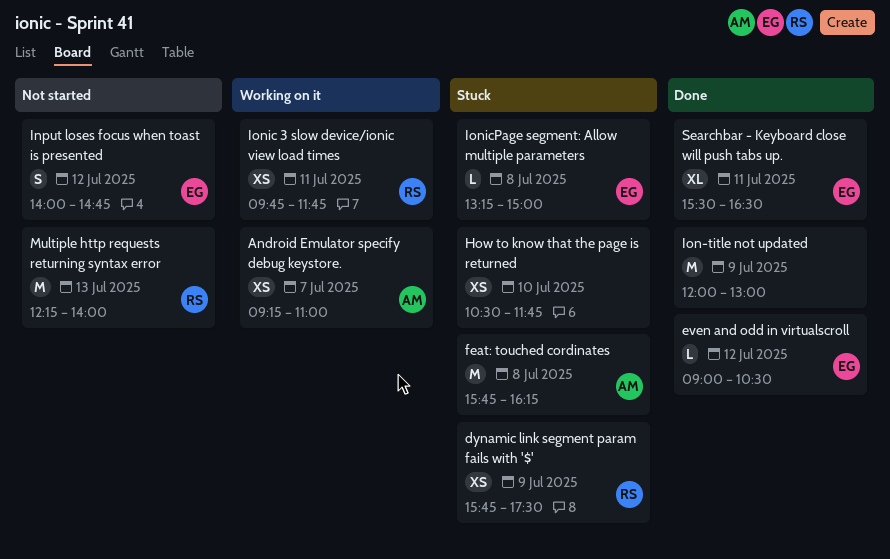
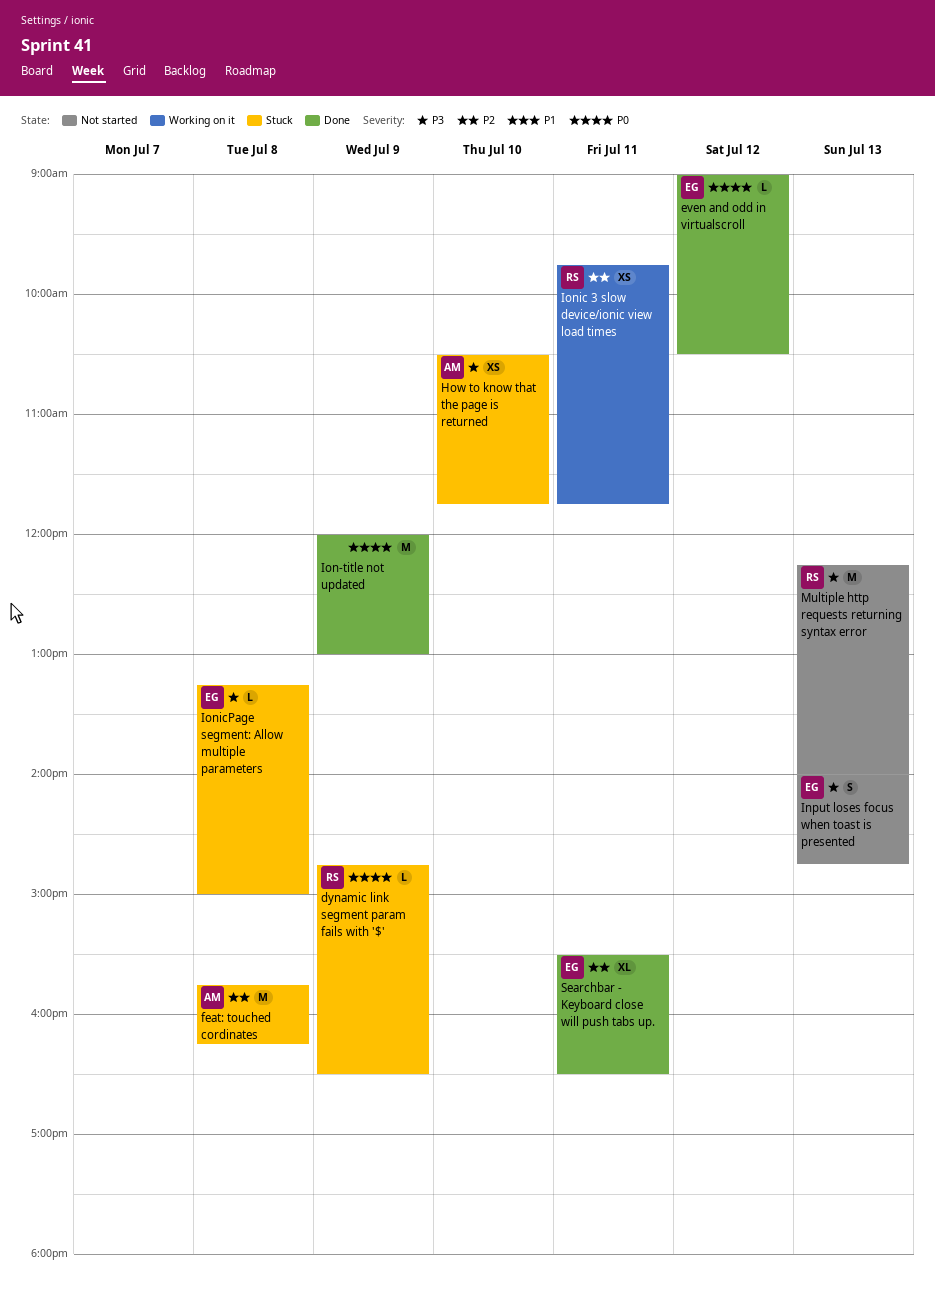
Android Emulator specify debug keystore.: present -> none
dynamic link segment param fails with '$', estimate: XS -> L
dynamic link segment param fails with '$', begins: 15:45 -> 14:45
dynamic link segment param fails with '$', ends: 17:30 -> 16:30
How to know that the page is returned, owner: none -> AM
Input loses focus when toast is presented, day: Jul 12 -> Jul 13

